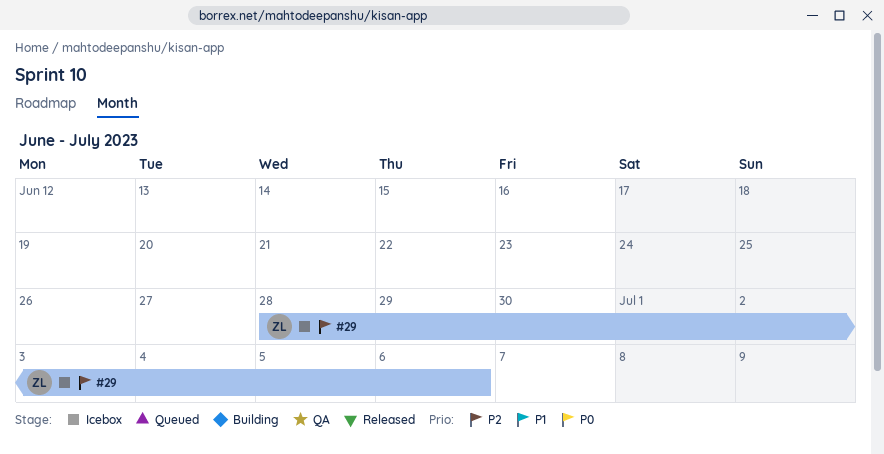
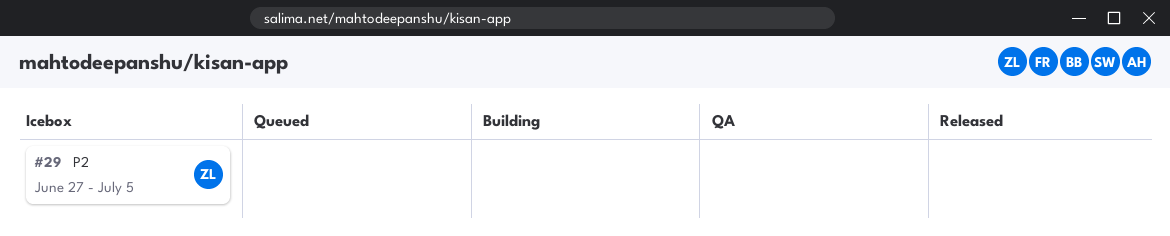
#29, start: Jun 28 -> Jun 27
#29, due: Jul 6 -> Jul 5

